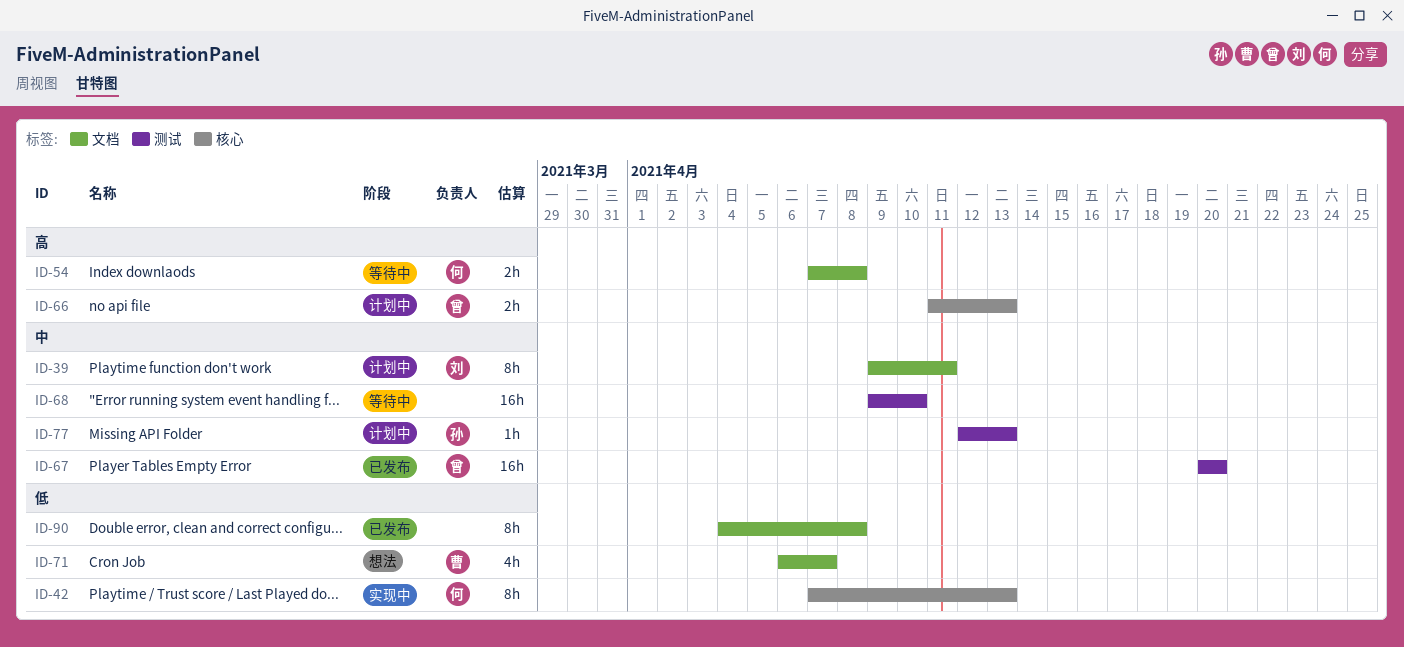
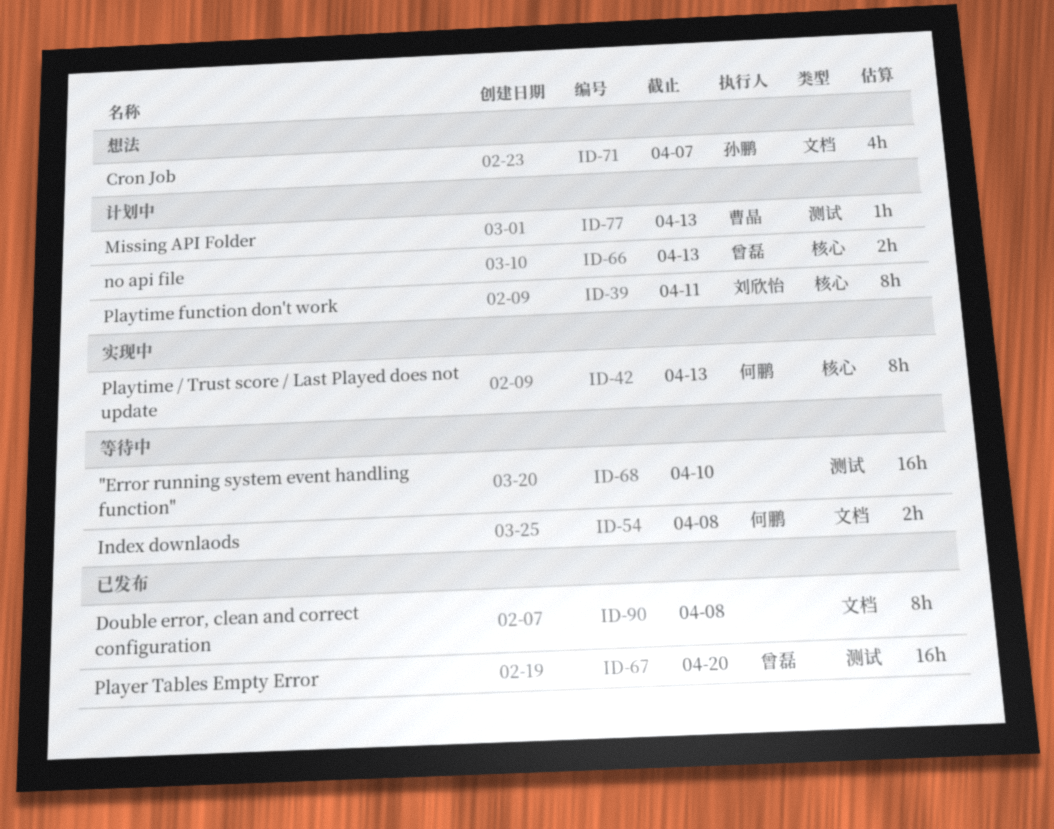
ID-39, label: 文档 -> 核心
ID-71, owner: 曹晶 -> 孙鹏
ID-77, owner: 孙鹏 -> 曹晶

